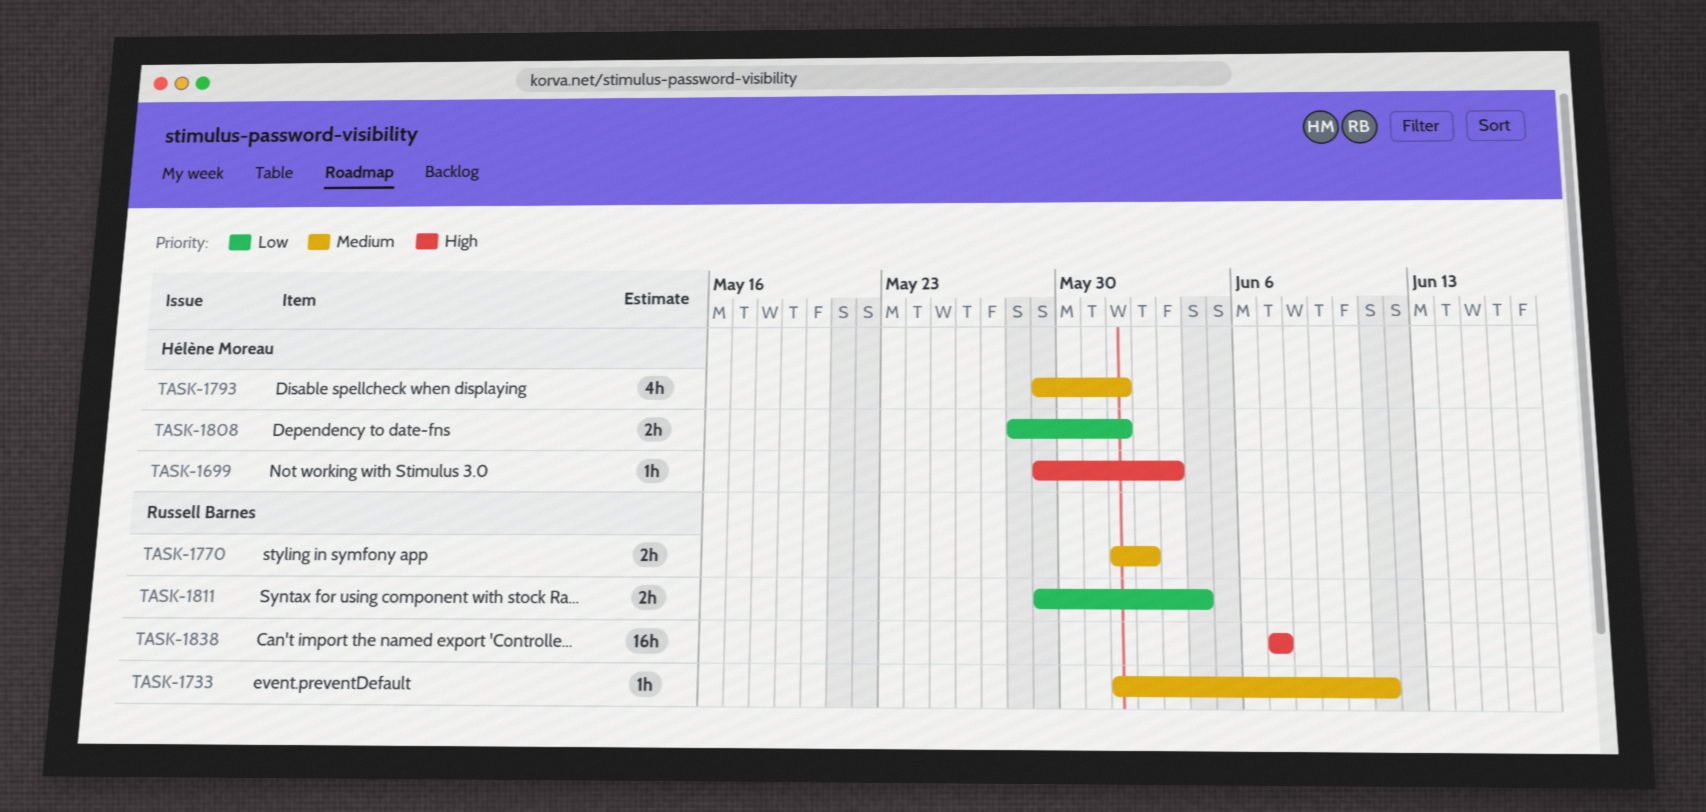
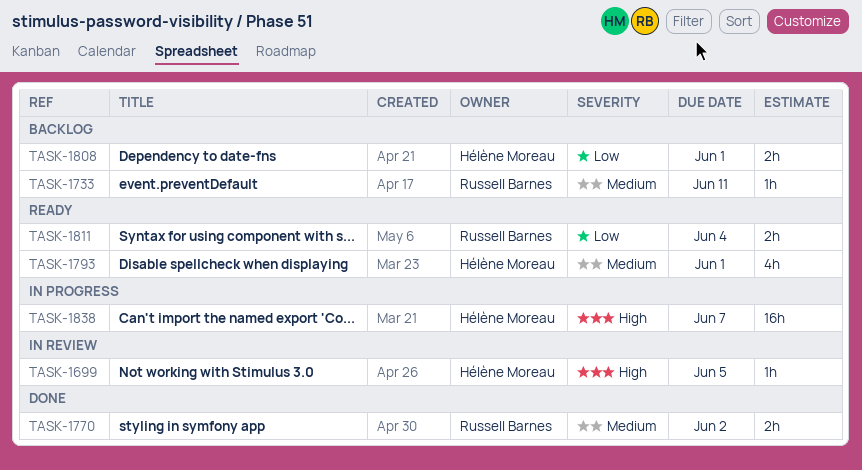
TASK-1699, due: Jun 3 -> Jun 5
TASK-1838, owner: Russell Barnes -> Hélène Moreau

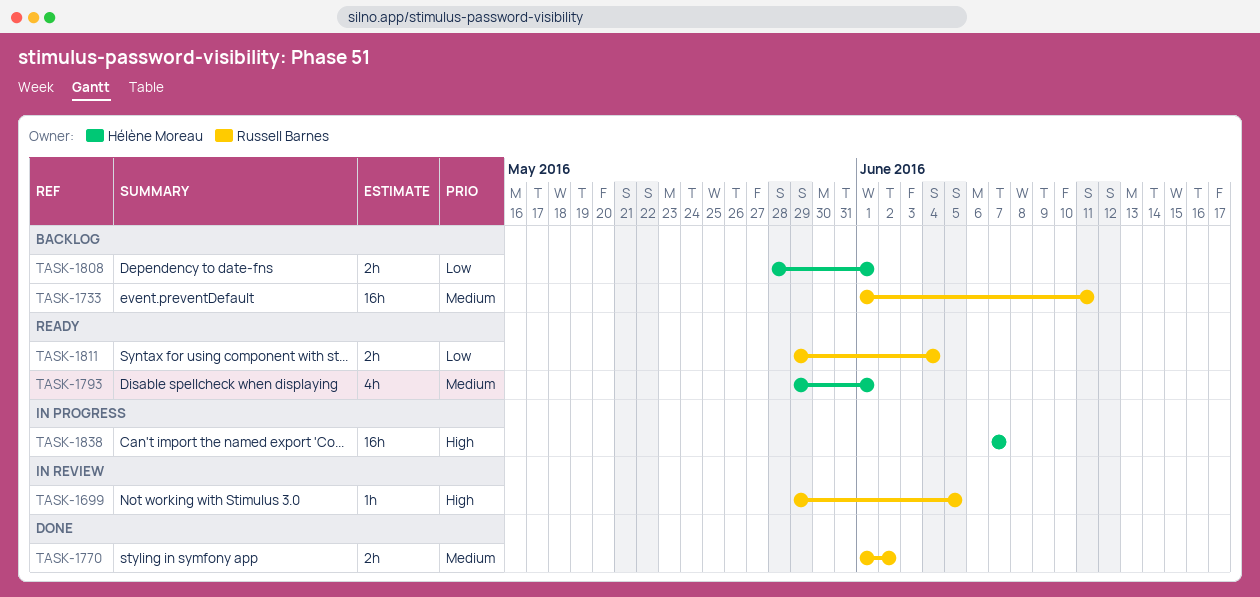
TASK-1699, owner: Hélène Moreau -> Russell Barnes
TASK-1733, estimate: 1h -> 16h

